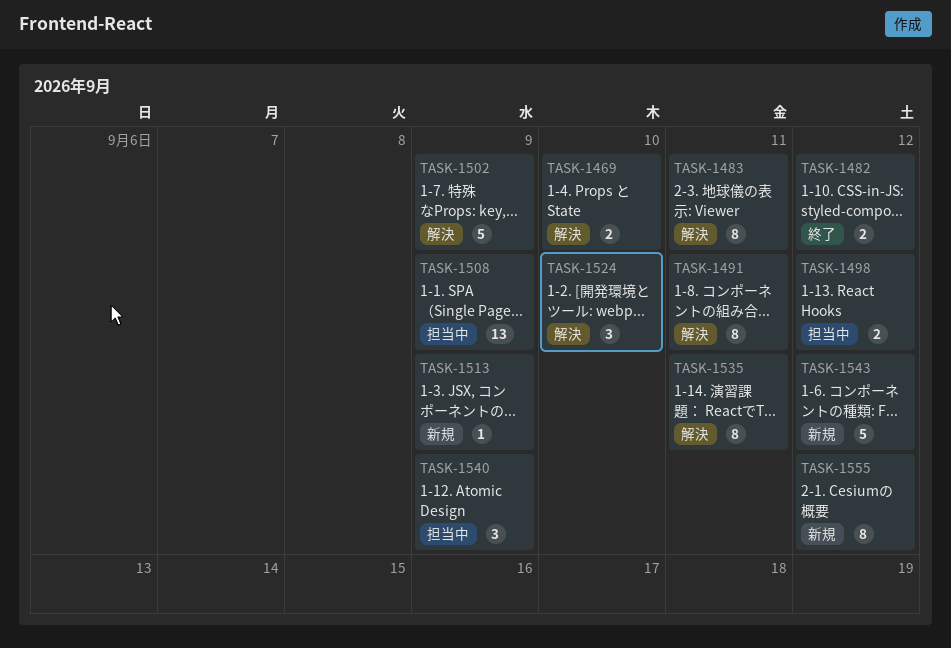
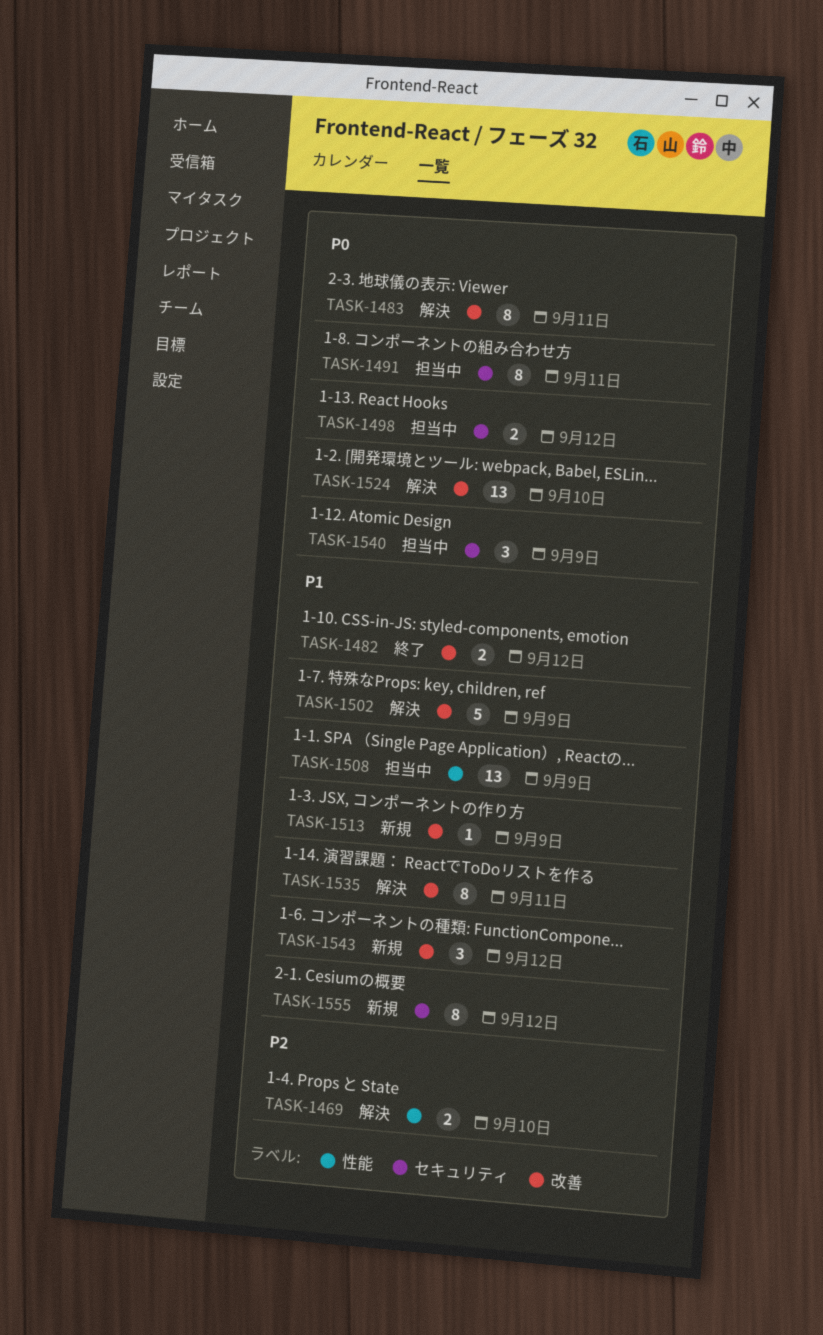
TASK-1491, status: 解決 -> 担当中
TASK-1524, estimate: 3 -> 13
TASK-1543, estimate: 5 -> 3

